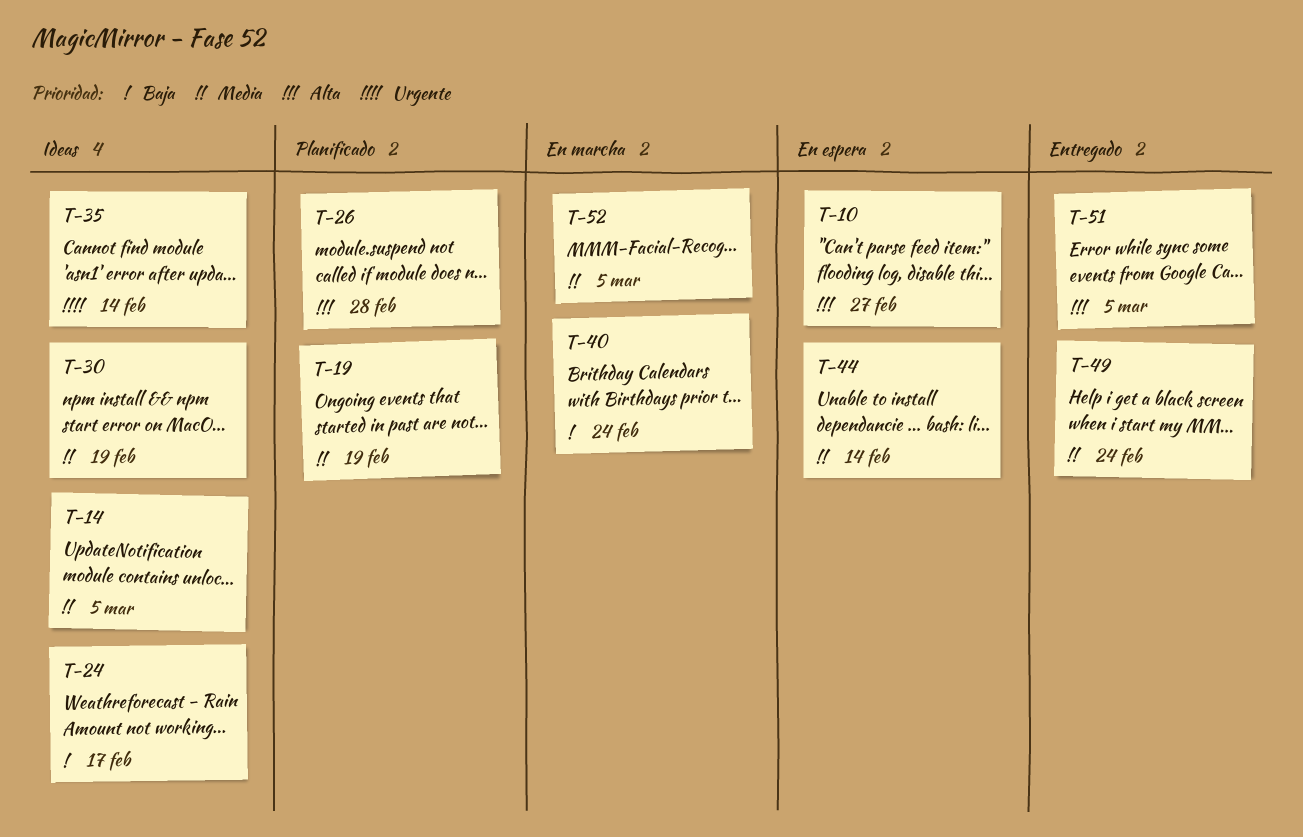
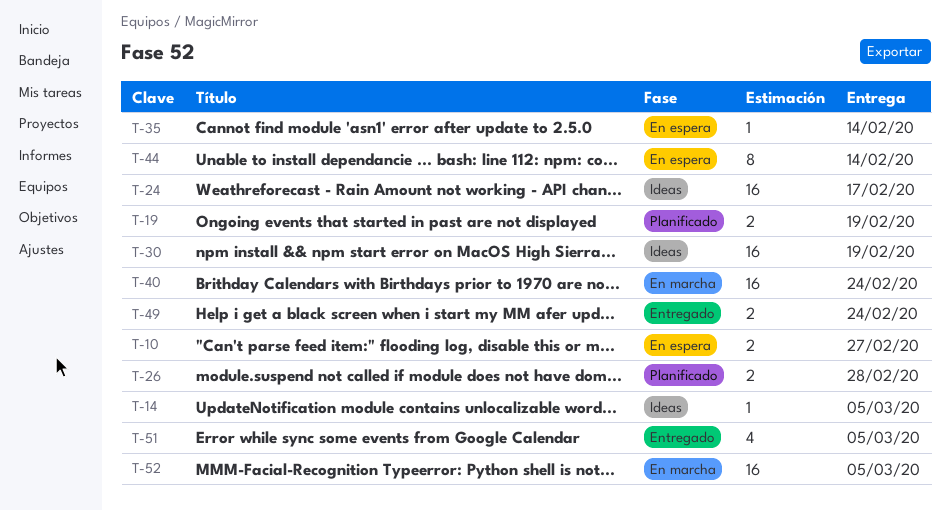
T-35, status: Ideas -> En espera

